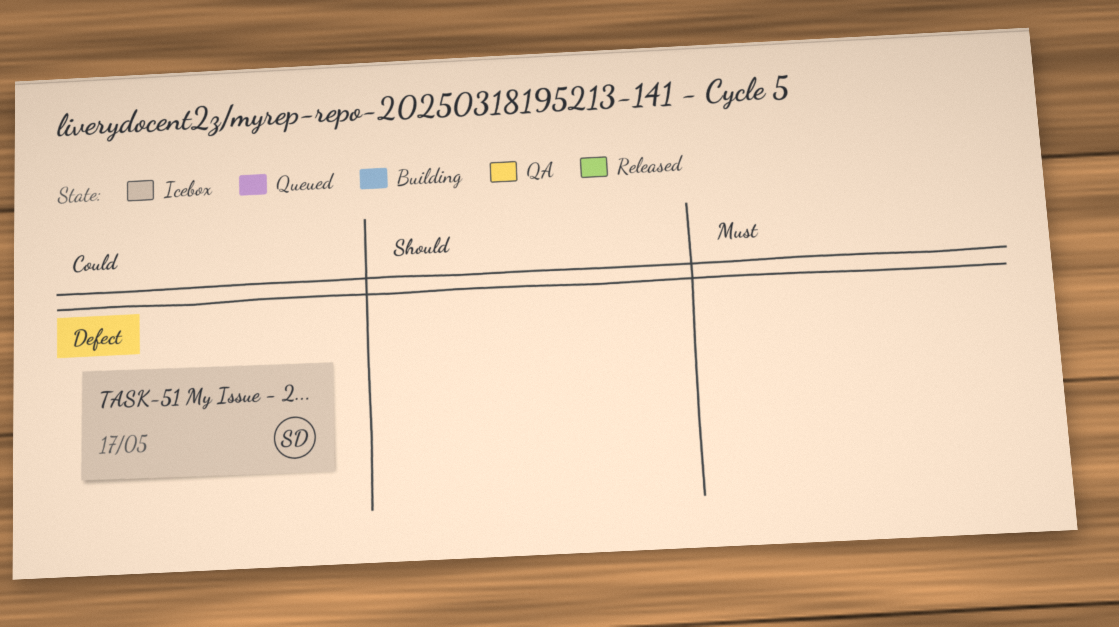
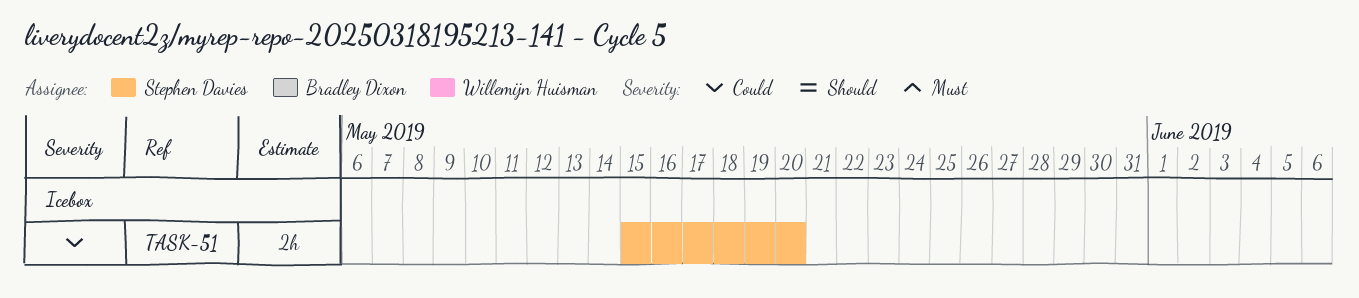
TASK-51, due: May 17 -> May 20

